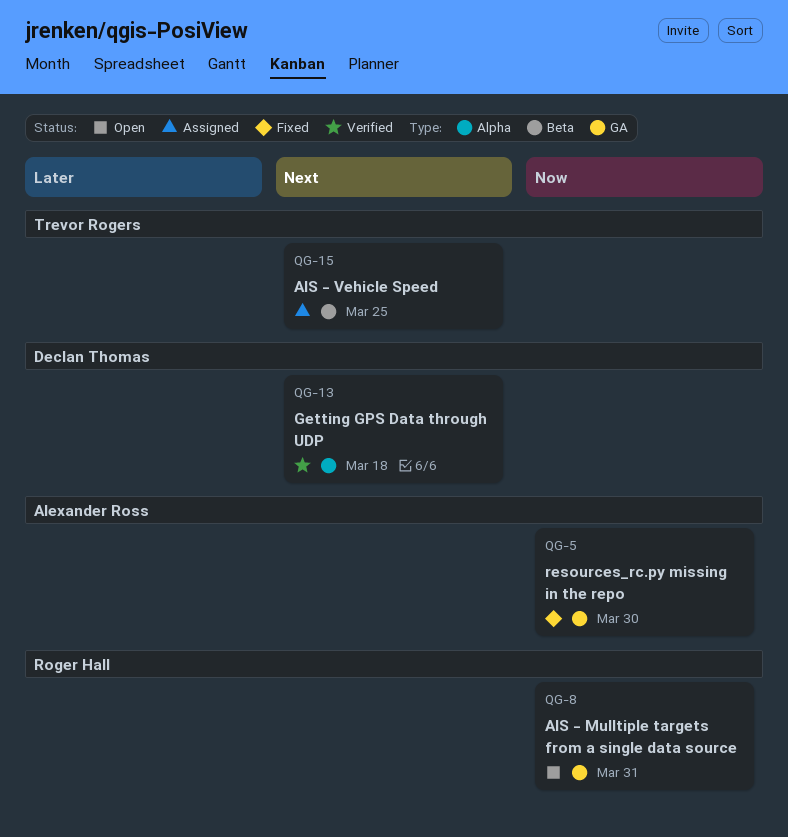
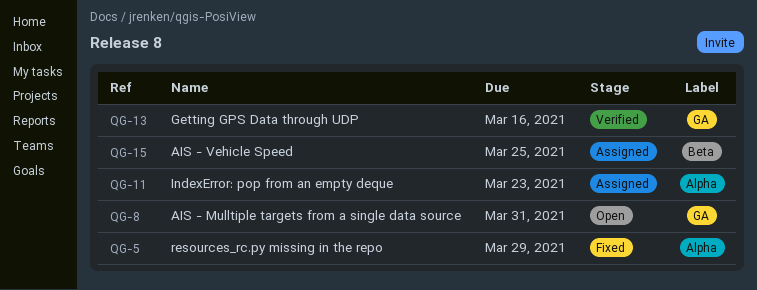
QG-5, label: GA -> Alpha
QG-5, due: Mar 30 -> Mar 29
QG-11: none -> present
QG-13, label: Alpha -> GA
QG-13, due: Mar 18 -> Mar 16

